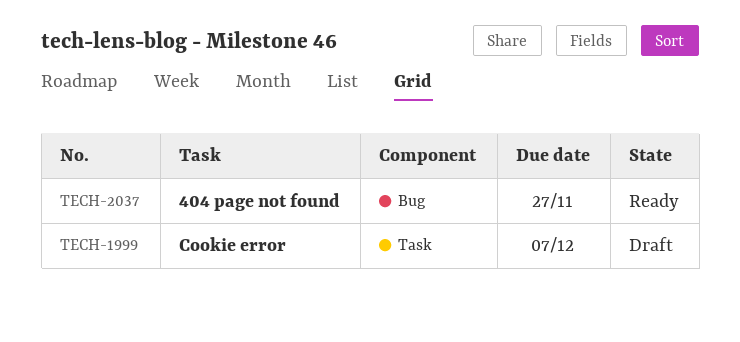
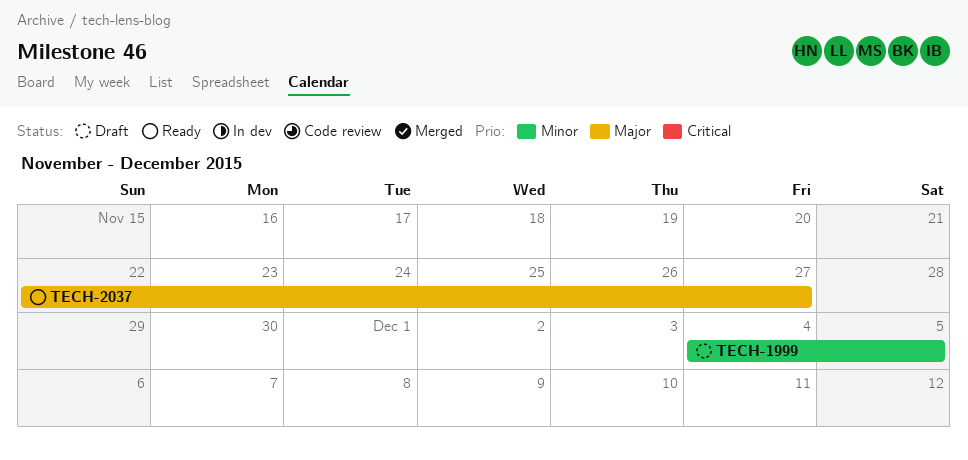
TECH-1999, due: Dec 7 -> Dec 5

